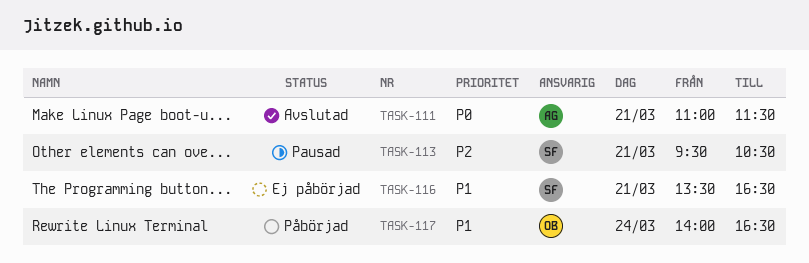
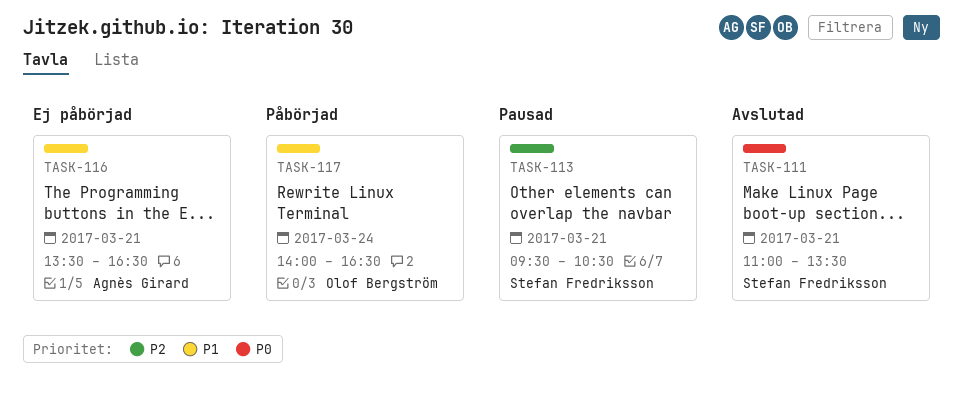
TASK-111, owner: Agnès Girard -> Stefan Fredriksson
TASK-111, ends: 11:30 -> 13:30
TASK-116, owner: Stefan Fredriksson -> Agnès Girard

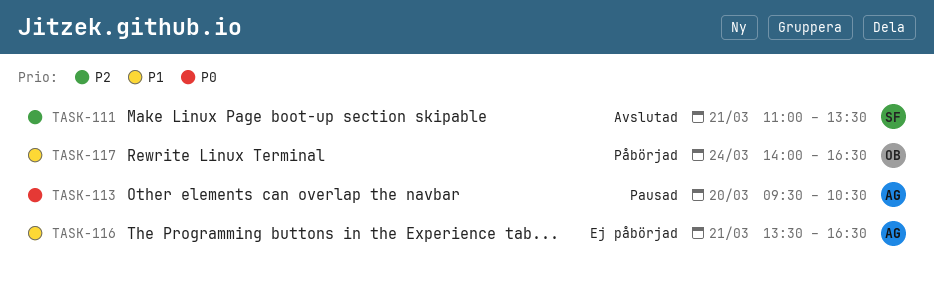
TASK-111, priority: P0 -> P2
TASK-113, owner: Stefan Fredriksson -> Agnès Girard
TASK-113, priority: P2 -> P0
TASK-113, day: Mar 21 -> Mar 20

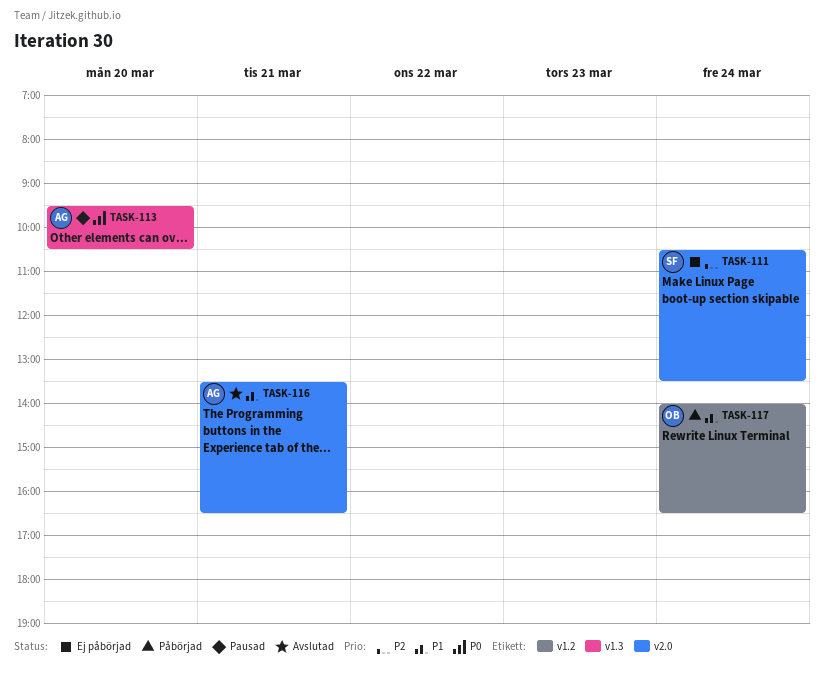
TASK-111, status: Avslutad -> Ej påbörjad
TASK-111, day: Mar 21 -> Mar 24
TASK-111, begins: 11:00 -> 10:30
TASK-116, status: Ej påbörjad -> Avslutad

